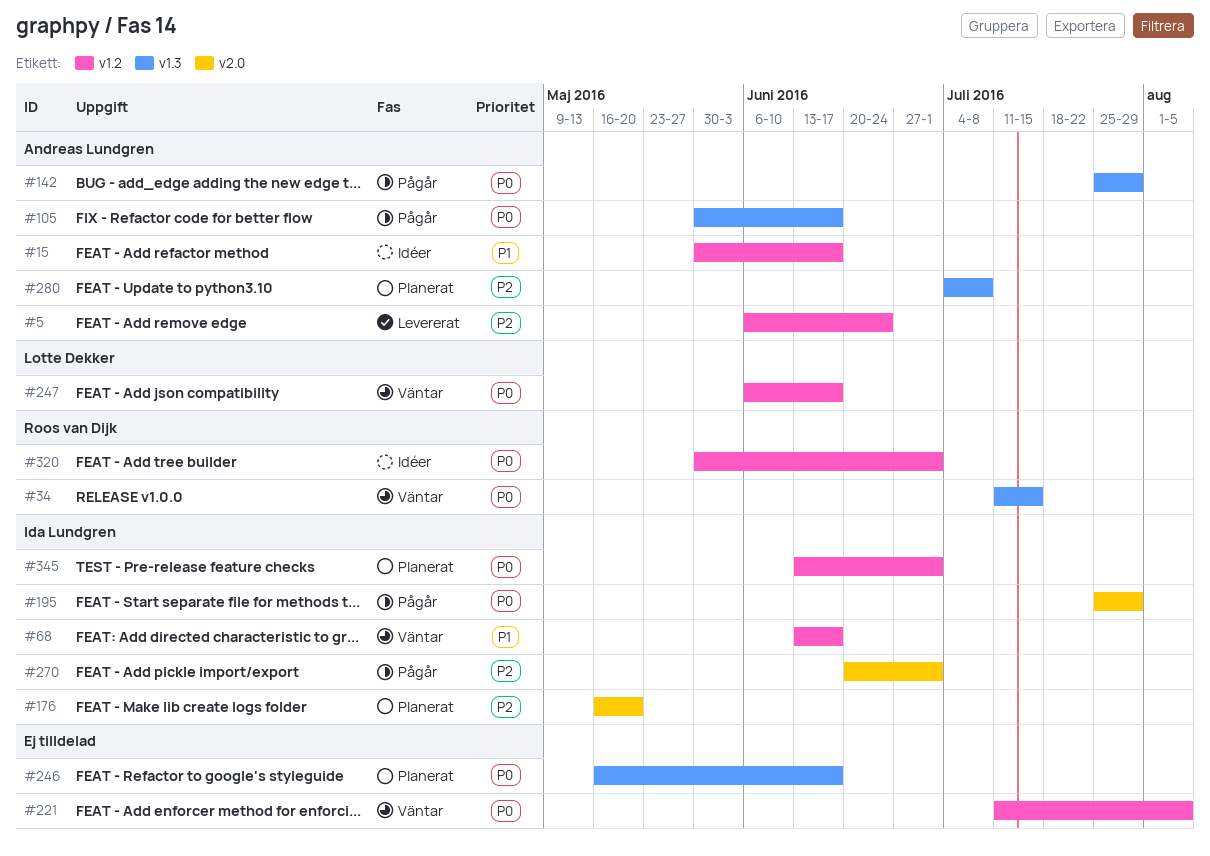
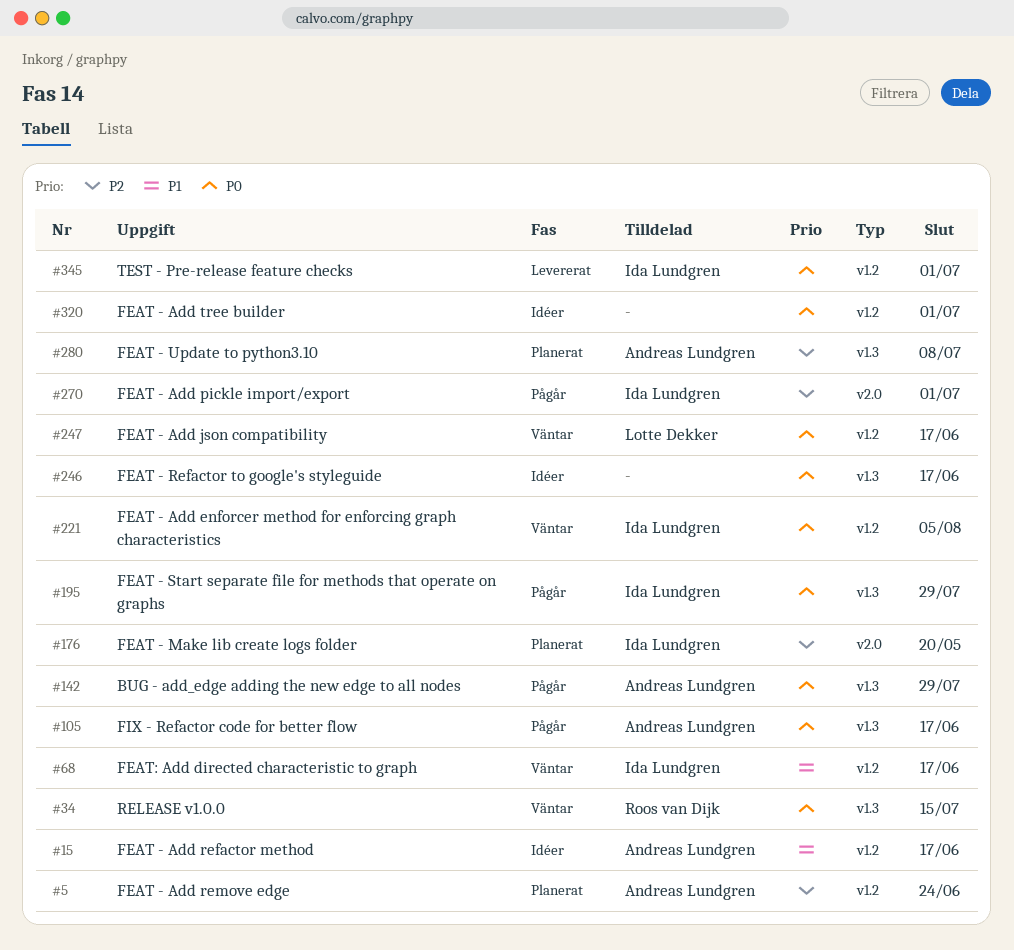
#5, status: Levererat -> Planerat
#195, label: v2.0 -> v1.3
#221, owner: none -> Ida Lundgren
#246, status: Planerat -> Idéer
#320, owner: Roos van Dijk -> none
#345, status: Planerat -> Levererat

